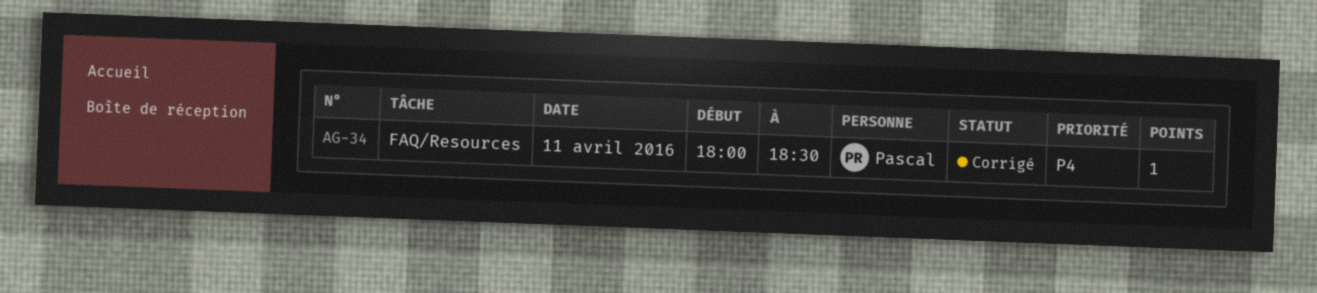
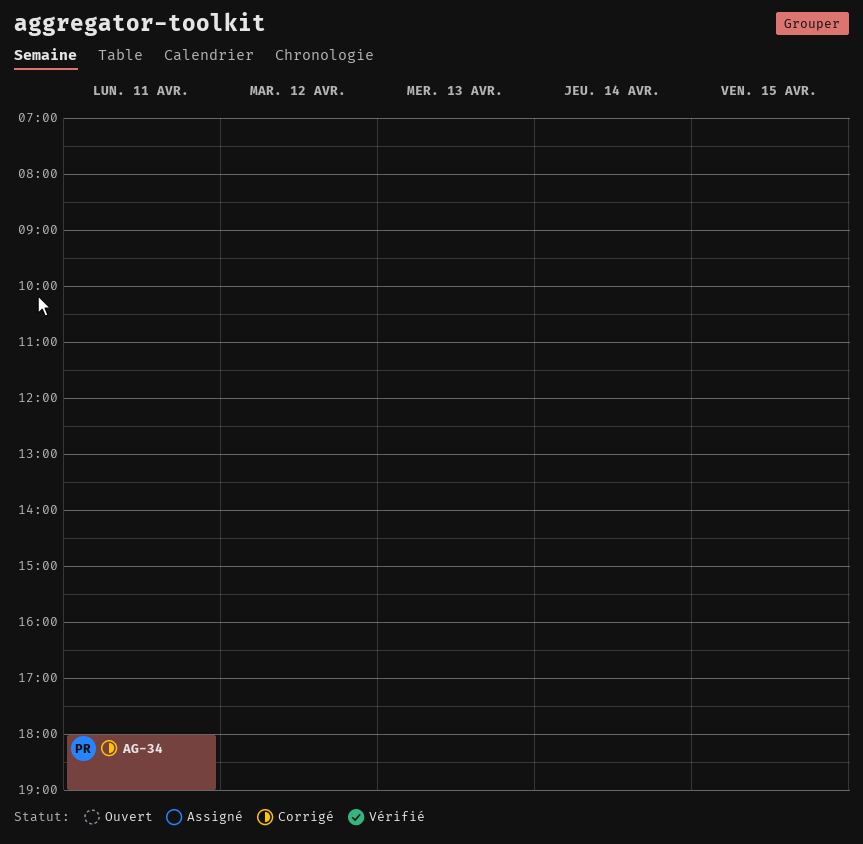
AG-34, ends: 18:30 -> 19:00

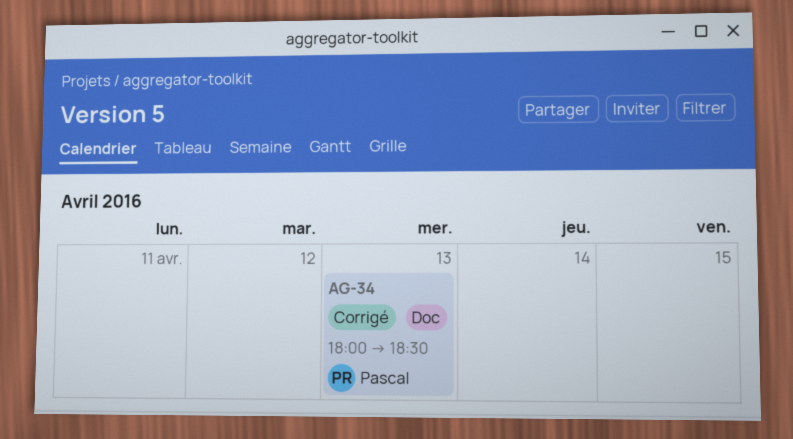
AG-34, day: Apr 11 -> Apr 13
AG-34, ends: 19:00 -> 18:30

